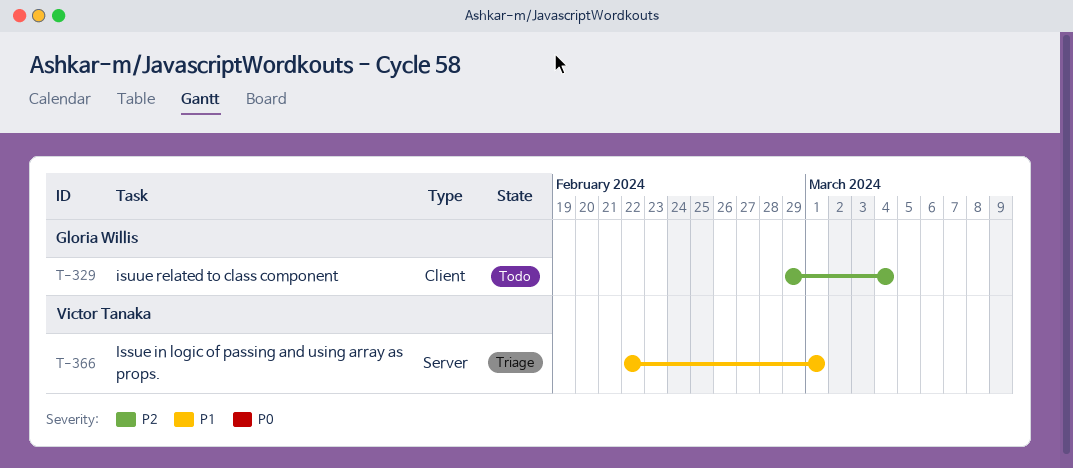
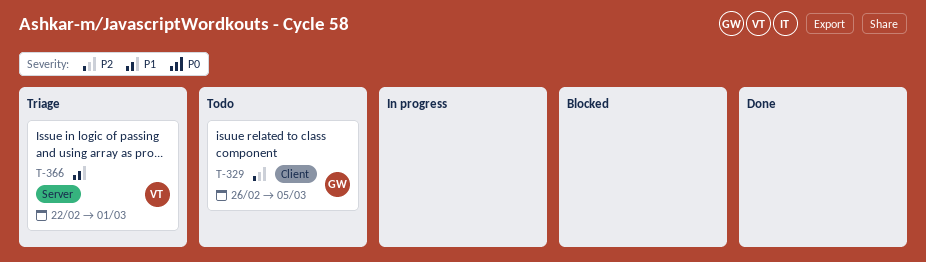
T-329, start: Feb 29 -> Feb 26
T-329, due: Mar 4 -> Mar 5

